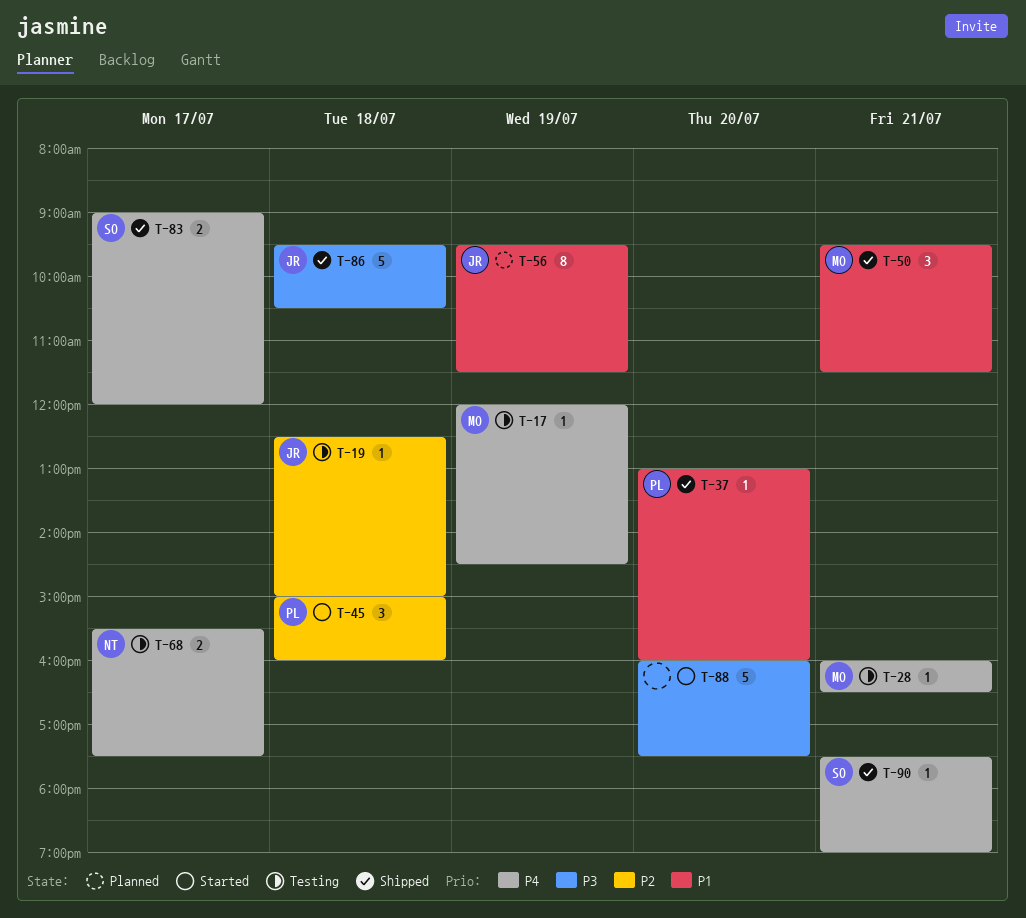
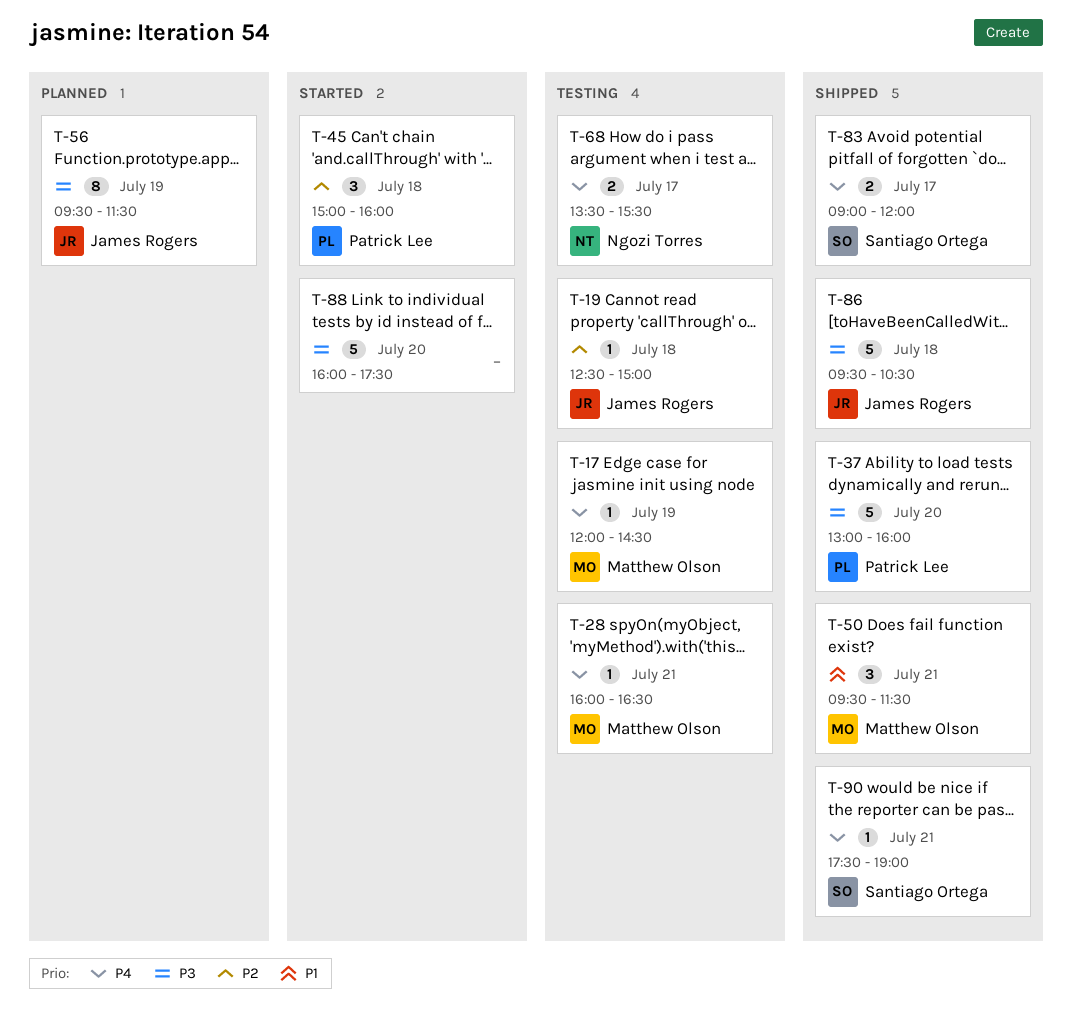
T-37, priority: P1 -> P3
T-37, estimate: 1 -> 5
T-56, priority: P1 -> P3
T-68, begins: 15:30 -> 13:30
T-68, ends: 17:30 -> 15:30

